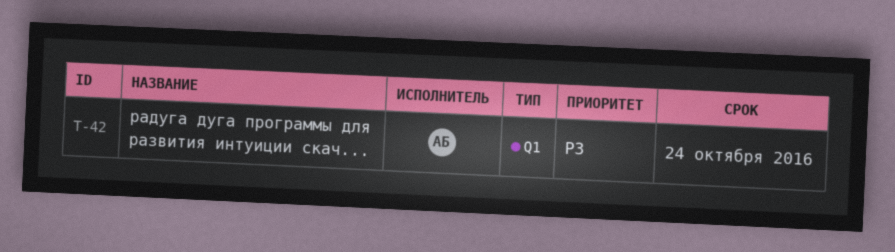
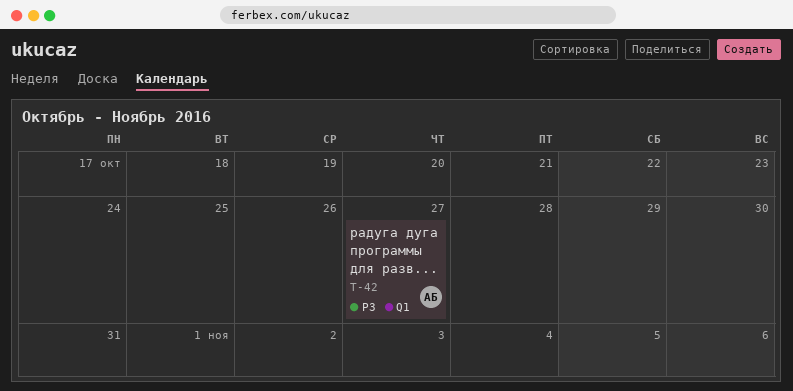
T-42, due: Oct 24 -> Oct 27

